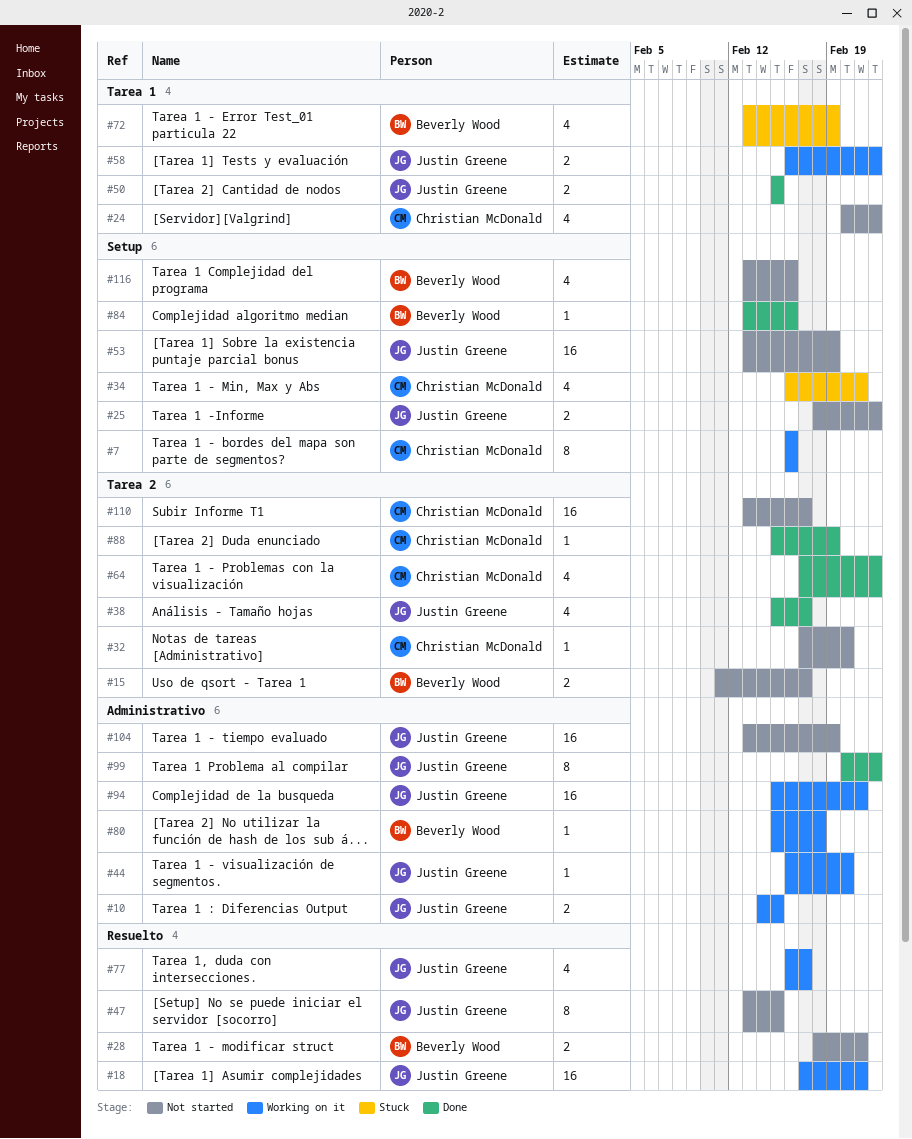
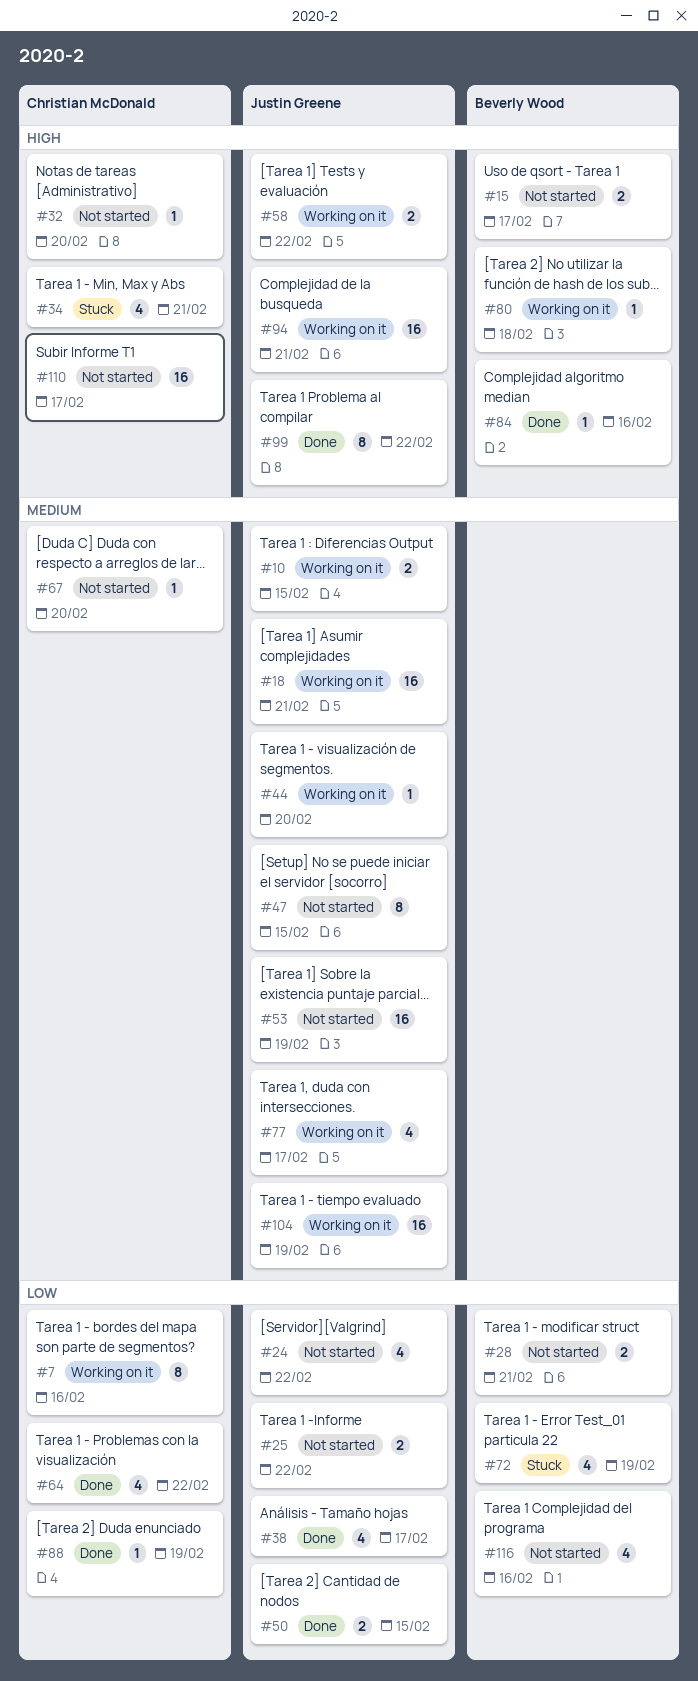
#24, owner: Christian McDonald -> Justin Greene
#67: none -> present
#104, status: Not started -> Working on it

